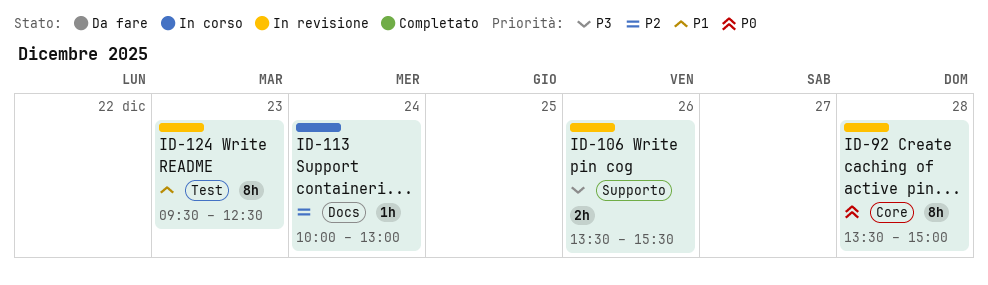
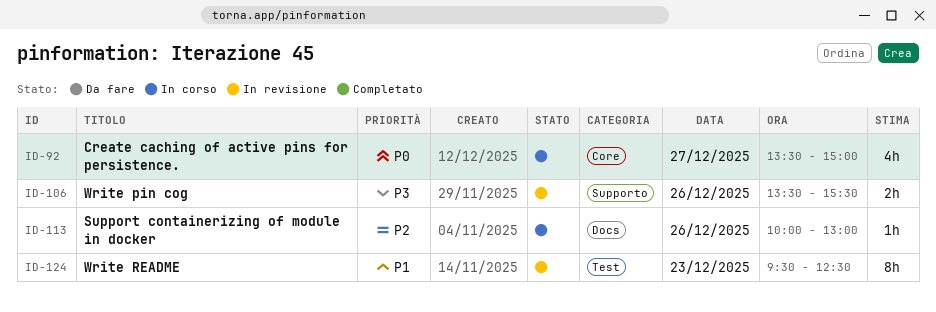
ID-92, status: In revisione -> In corso
ID-92, estimate: 8h -> 4h
ID-92, day: Dec 28 -> Dec 27
ID-113, day: Dec 24 -> Dec 26

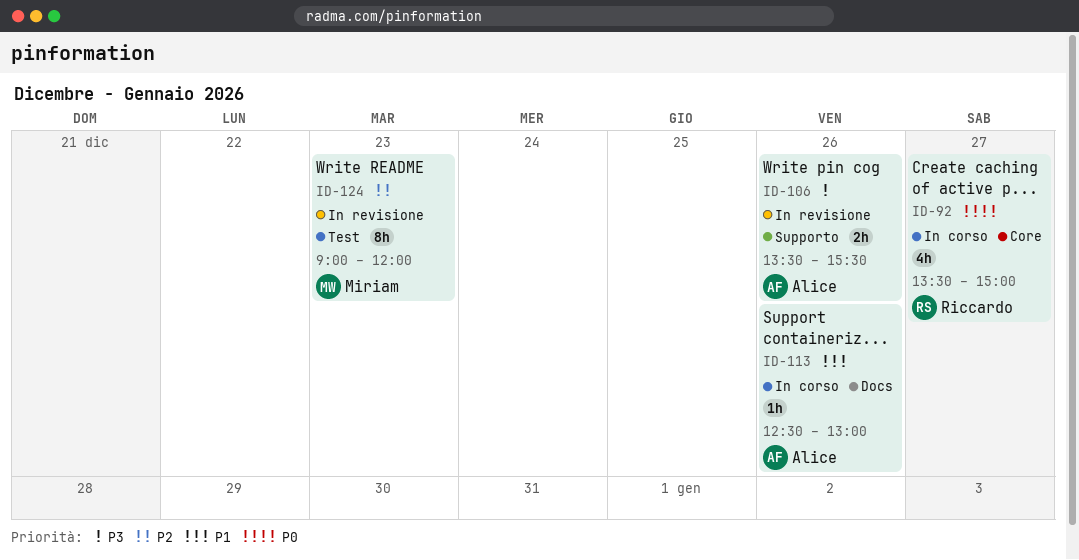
ID-113, priority: P2 -> P1
ID-113, begins: 10:00 -> 12:30
ID-124, priority: P1 -> P2
ID-124, begins: 09:30 -> 09:00
ID-124, ends: 12:30 -> 12:00

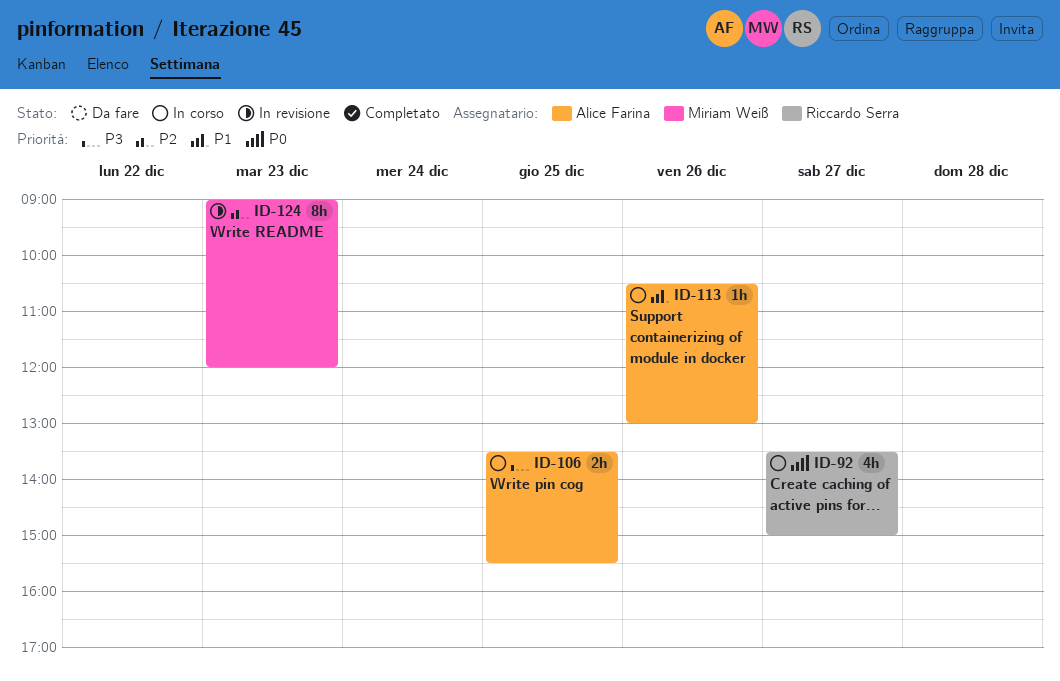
ID-106, status: In revisione -> In corso
ID-106, day: Dec 26 -> Dec 25
ID-113, begins: 12:30 -> 10:30

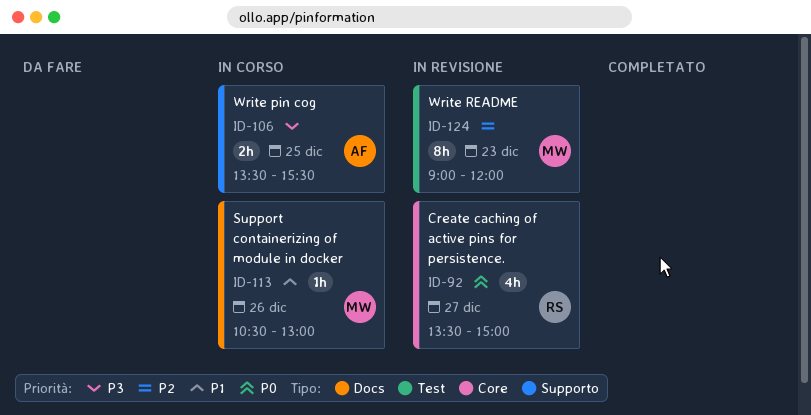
ID-92, status: In corso -> In revisione
ID-113, owner: Alice Farina -> Miriam Weiß

